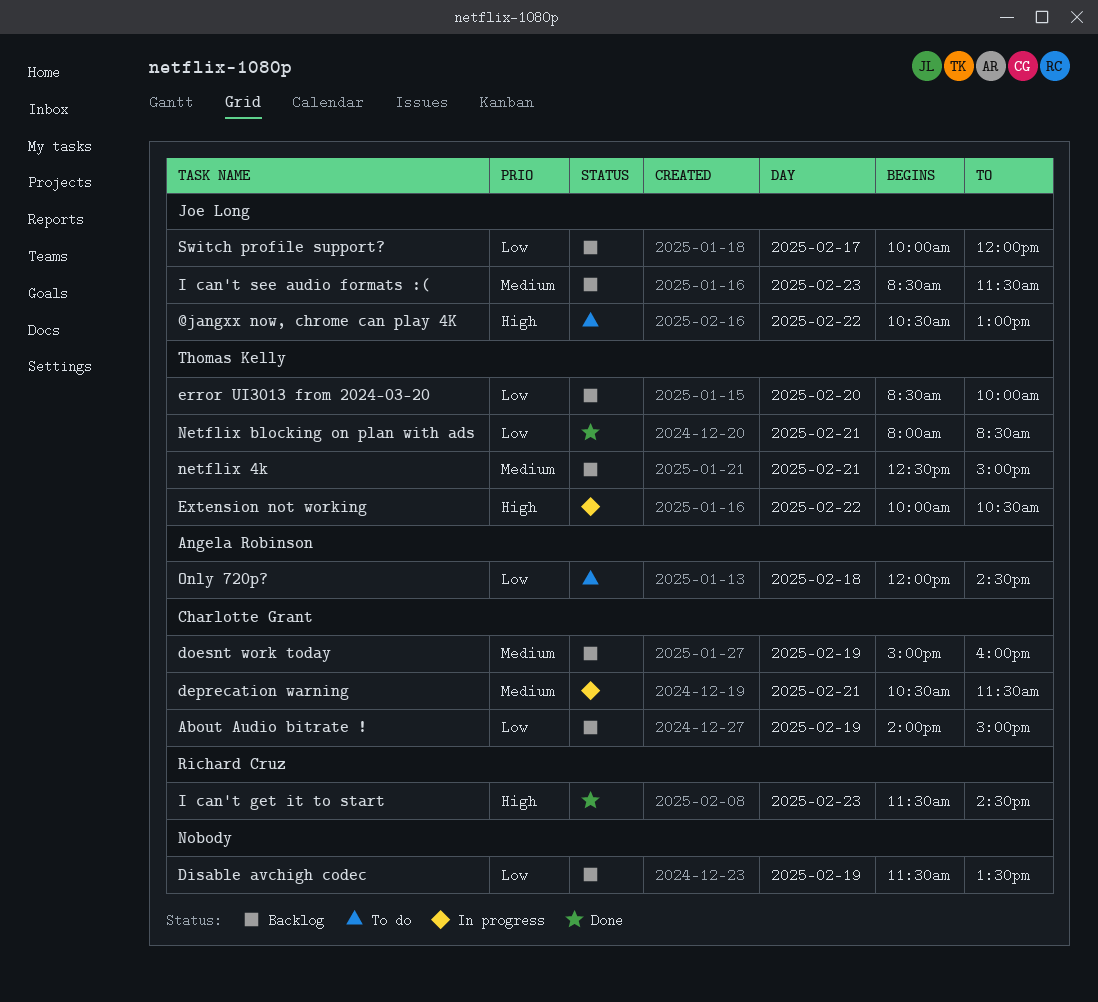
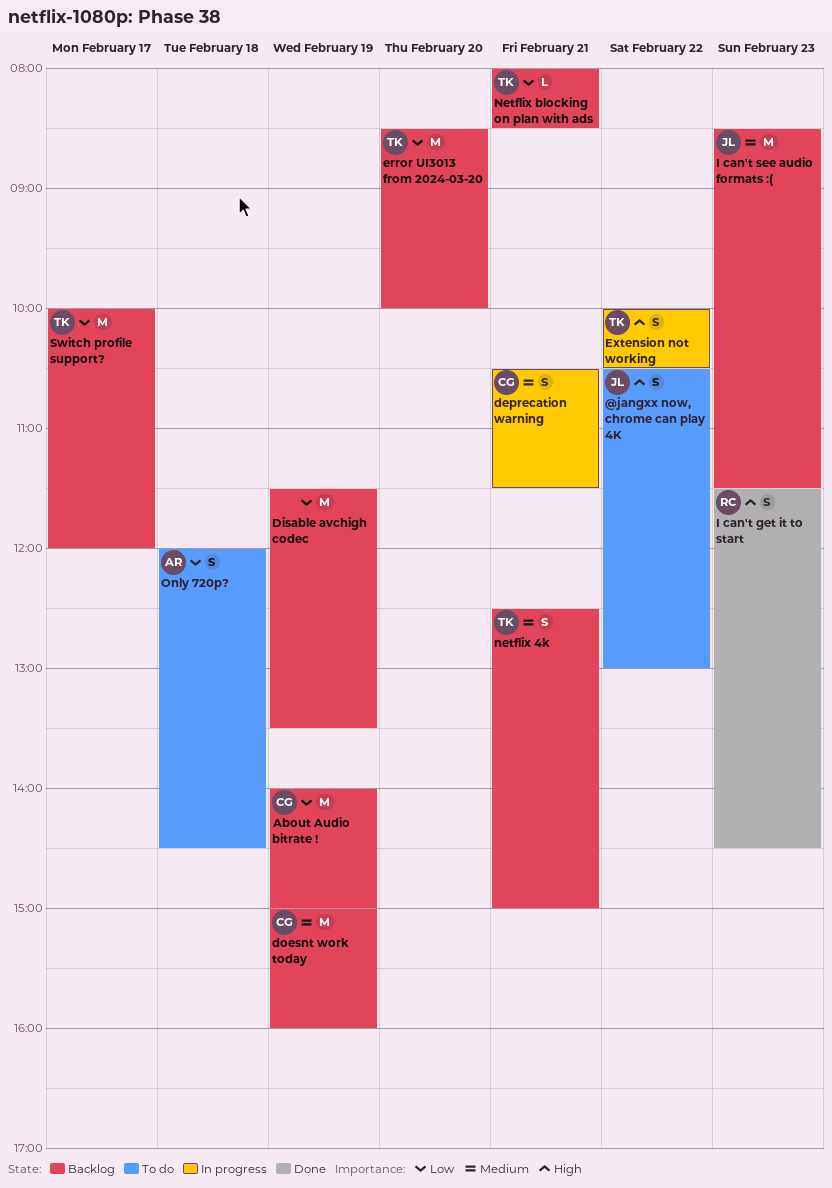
Netflix blocking on plan with ads, status: Done -> Backlog
Switch profile support?, owner: Joe Long -> Thomas Kelly

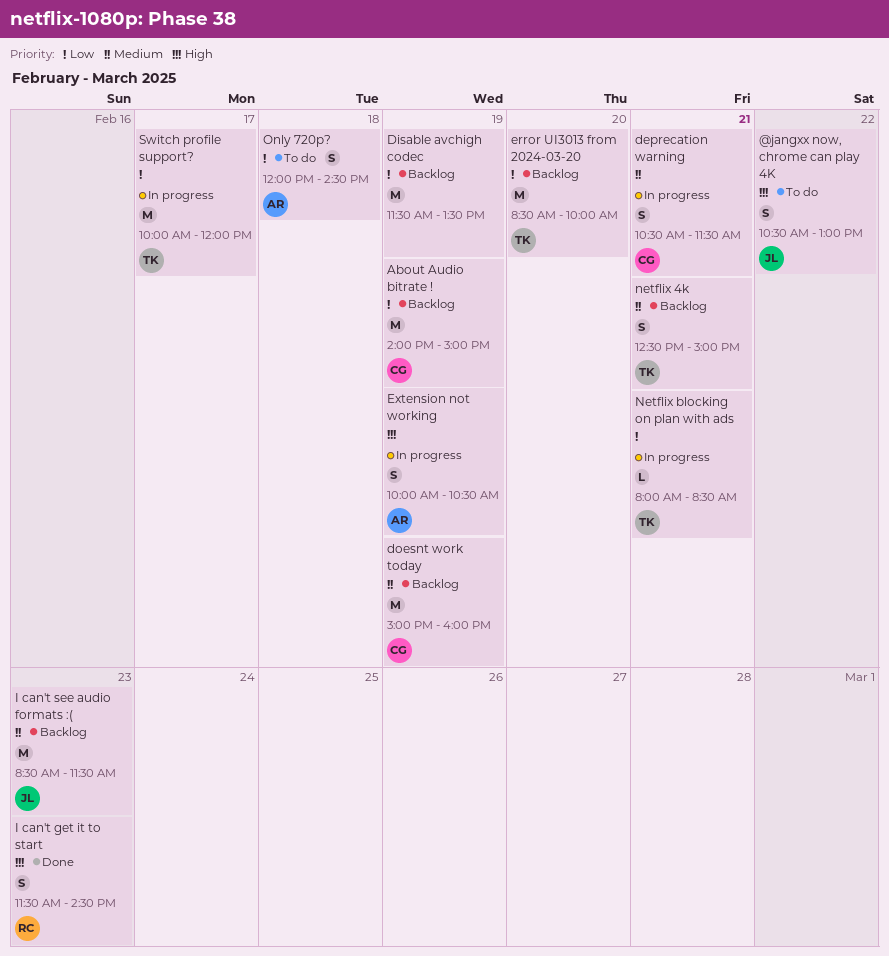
Extension not working, owner: TK -> AR
Extension not working, day: Feb 22 -> Feb 19
Netflix blocking on plan with ads, status: Backlog -> In progress
Switch profile support?, status: Backlog -> In progress

